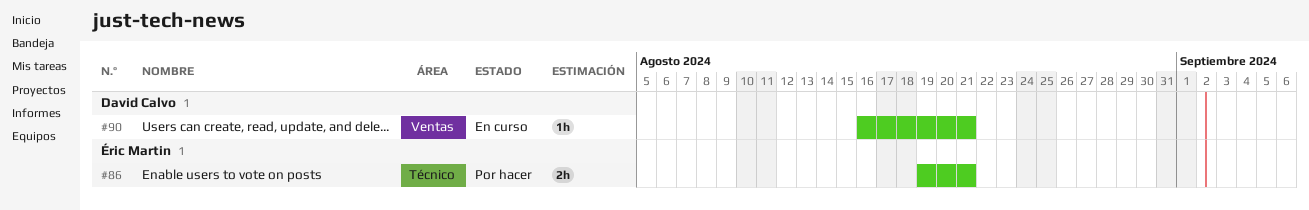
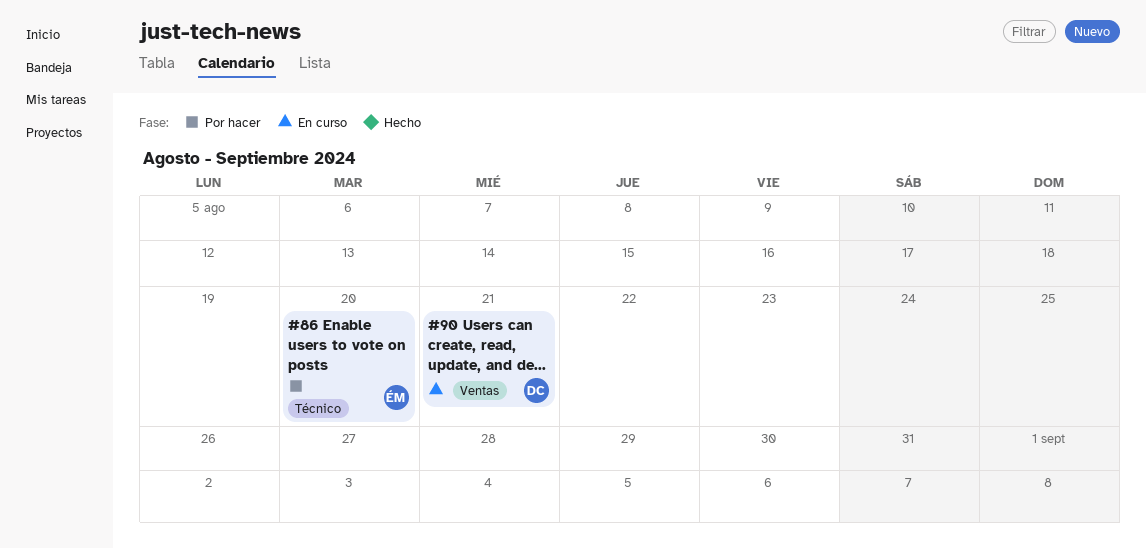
#86, due: Aug 21 -> Aug 20

